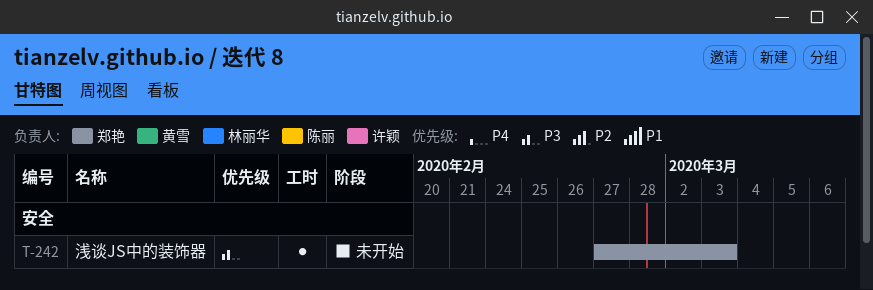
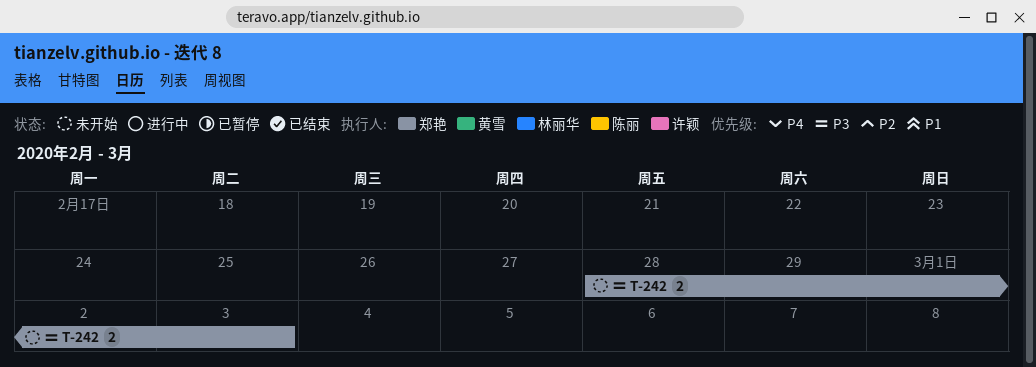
T-242, estimate: 1 -> 2
T-242, start: Feb 27 -> Feb 28

